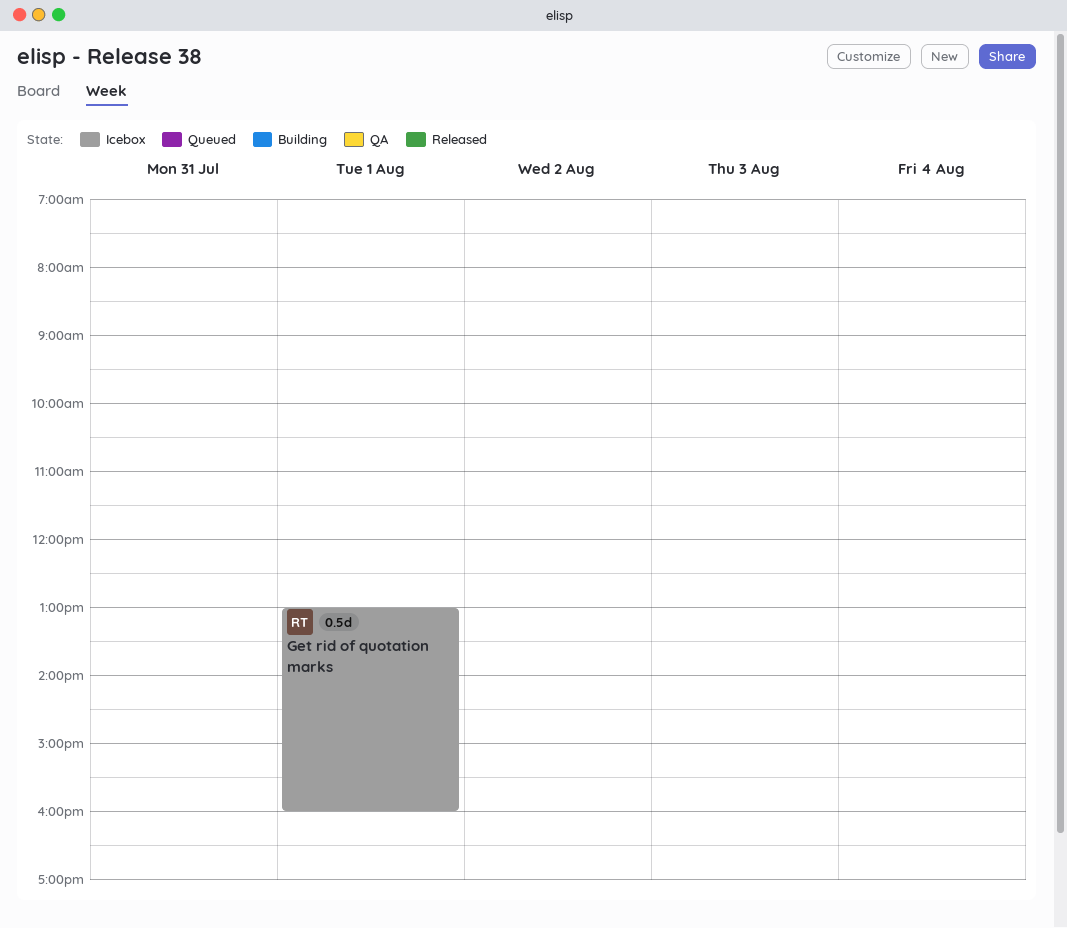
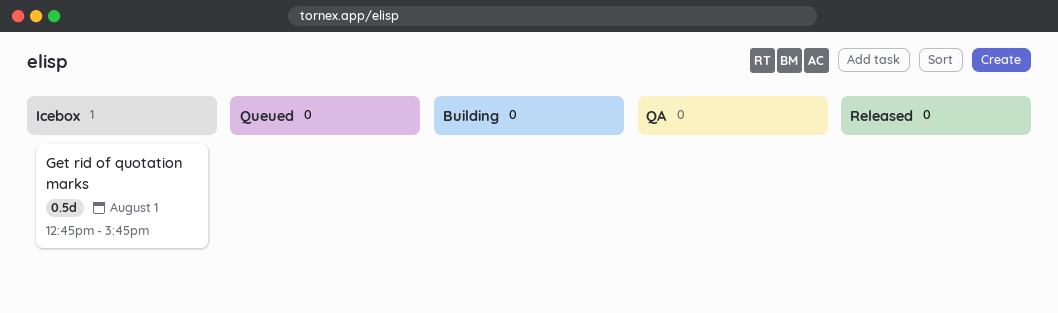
Get rid of quotation marks, begins: 13:00 -> 12:45
Get rid of quotation marks, ends: 16:00 -> 15:45

